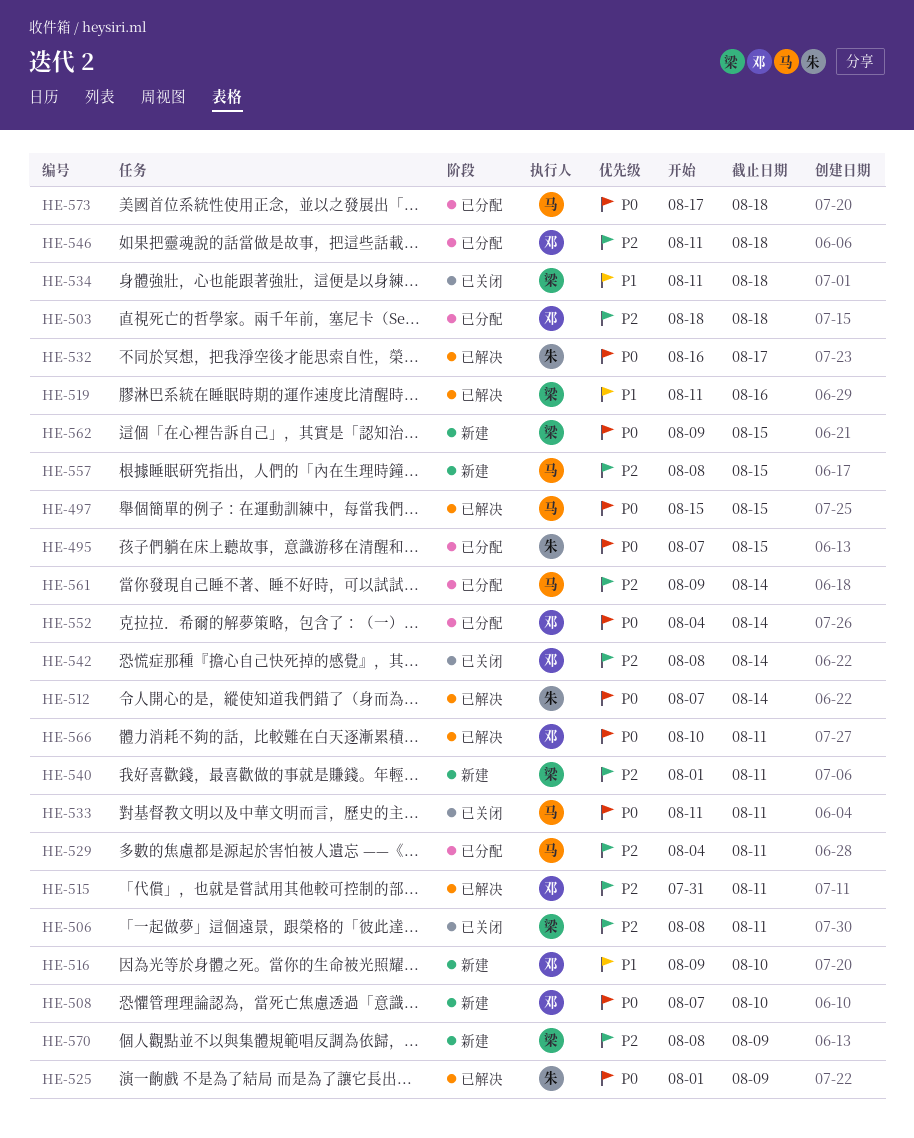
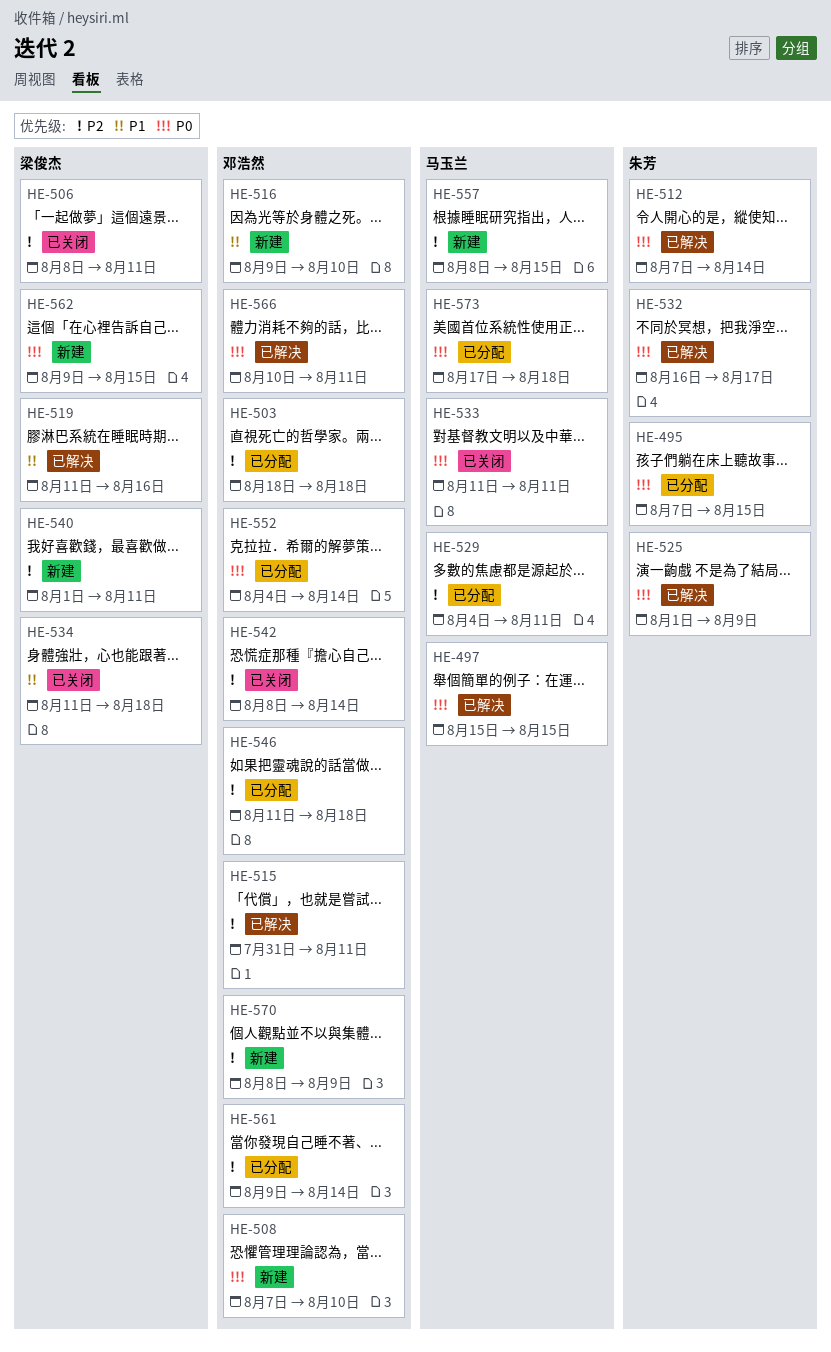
HE-561, owner: 马玉兰 -> 邓浩然
HE-570, owner: 梁俊杰 -> 邓浩然

